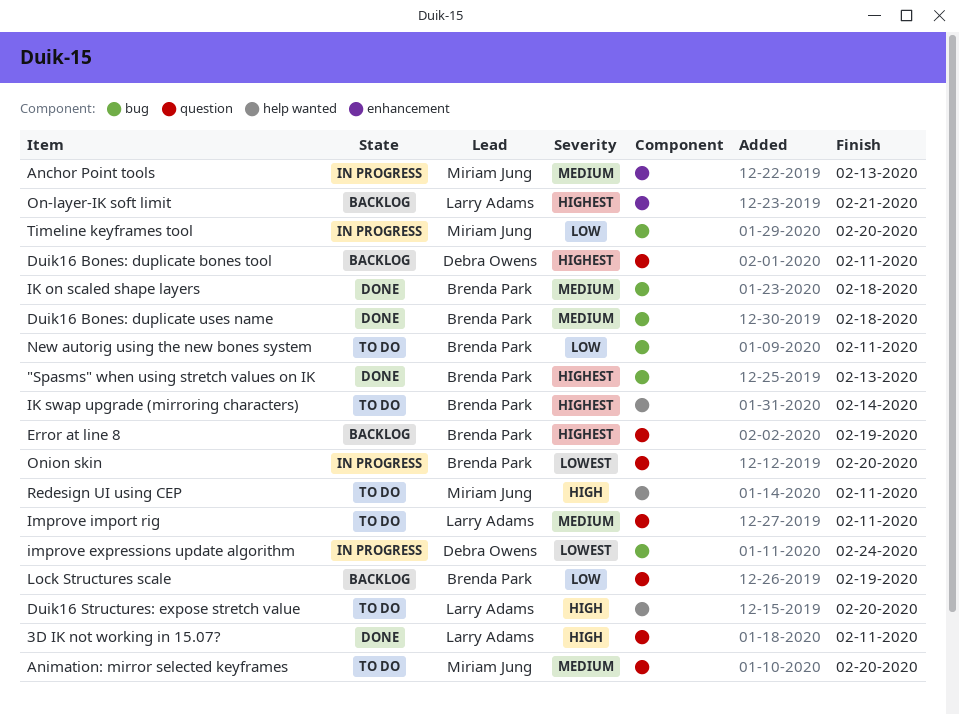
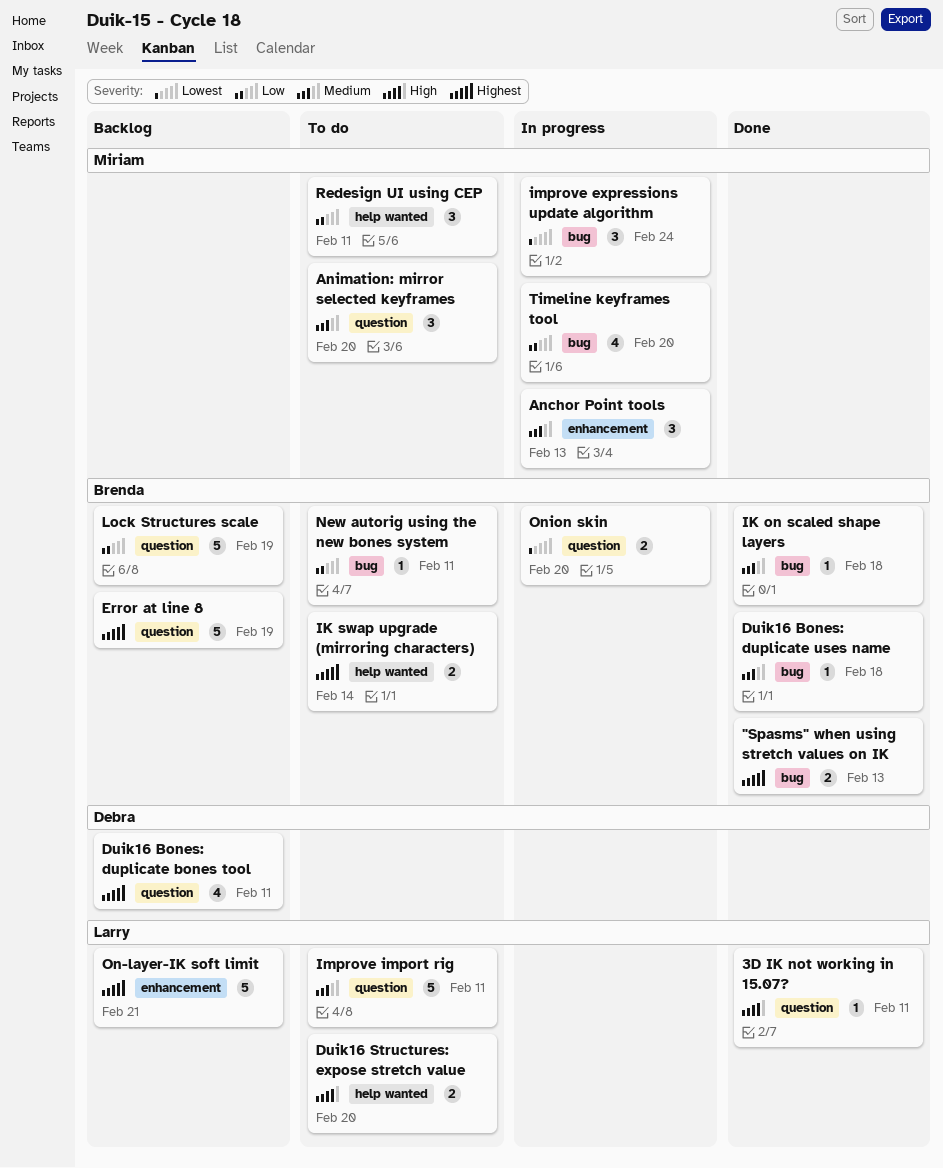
improve expressions update algorithm, owner: Debra Owens -> Miriam Jung
Redesign UI using CEP, priority: High -> Low

